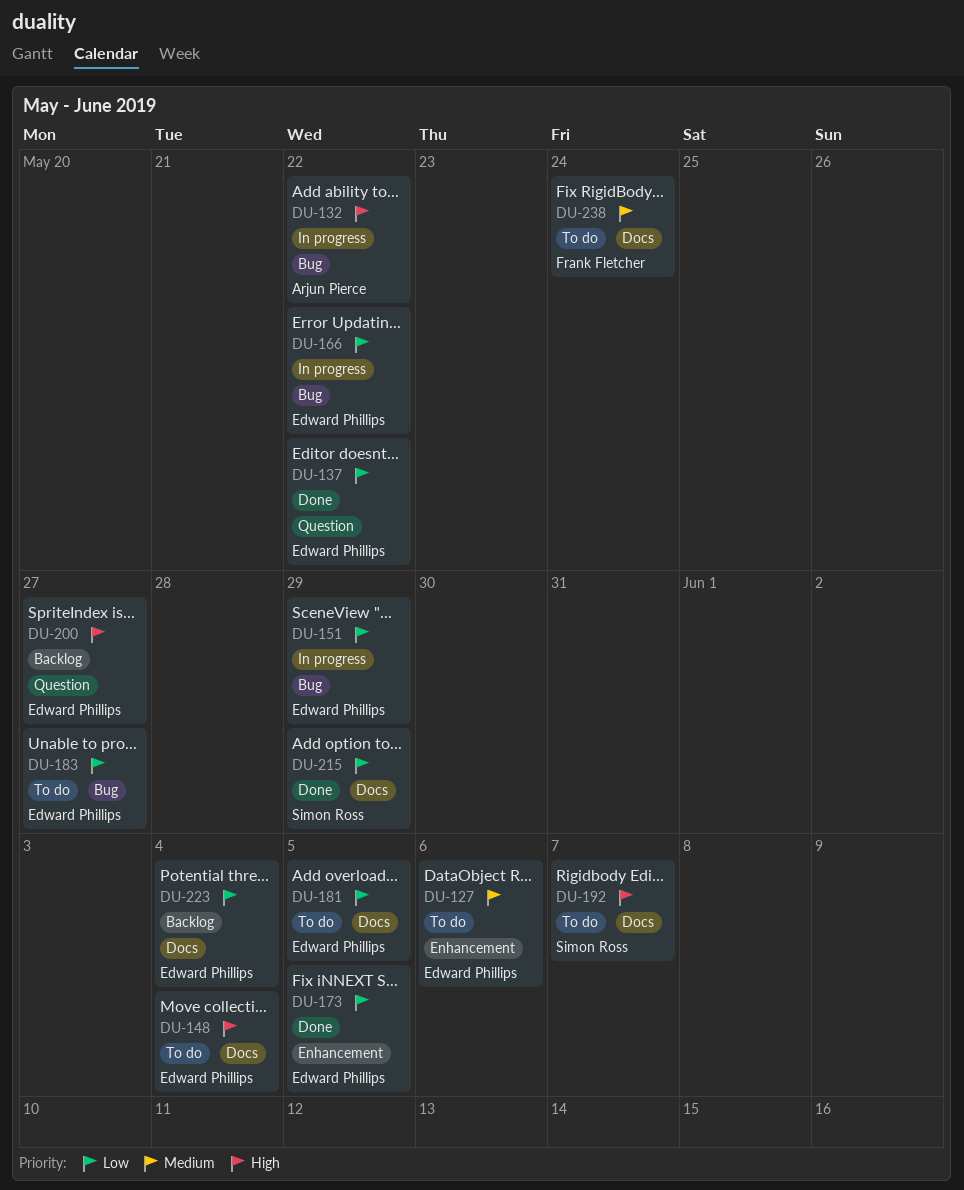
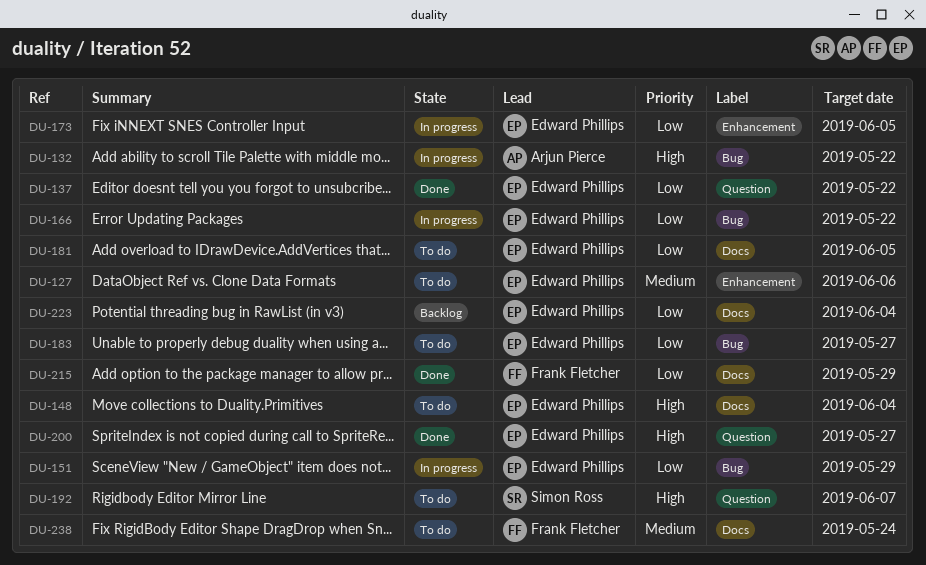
DU-173, status: Done -> In progress
DU-192, label: Docs -> Question
DU-200, status: Backlog -> Done
DU-215, owner: Simon Ross -> Frank Fletcher

